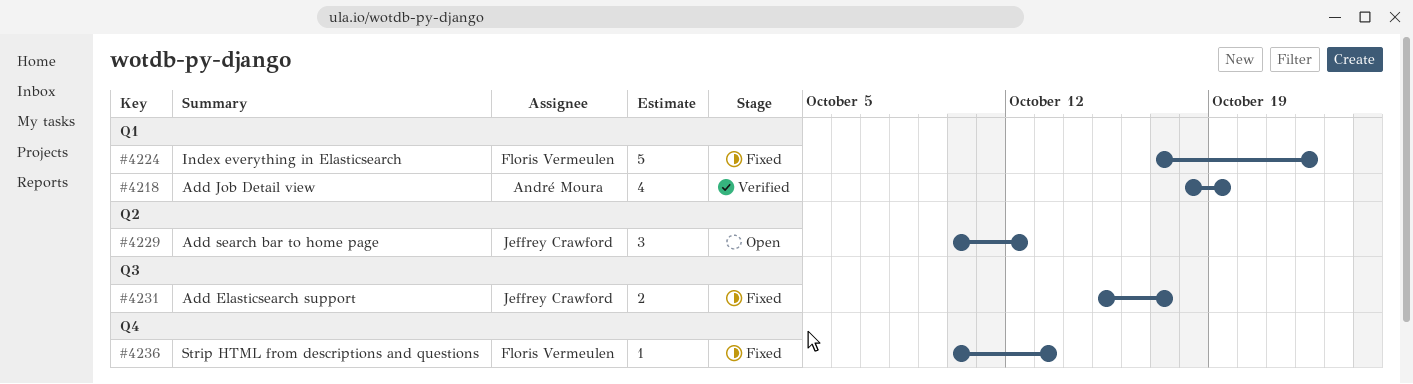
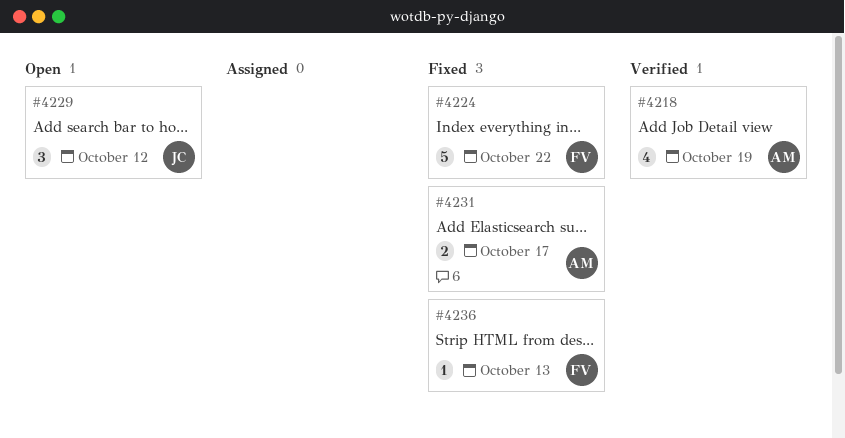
#4231, owner: Jeffrey Crawford -> André Moura

